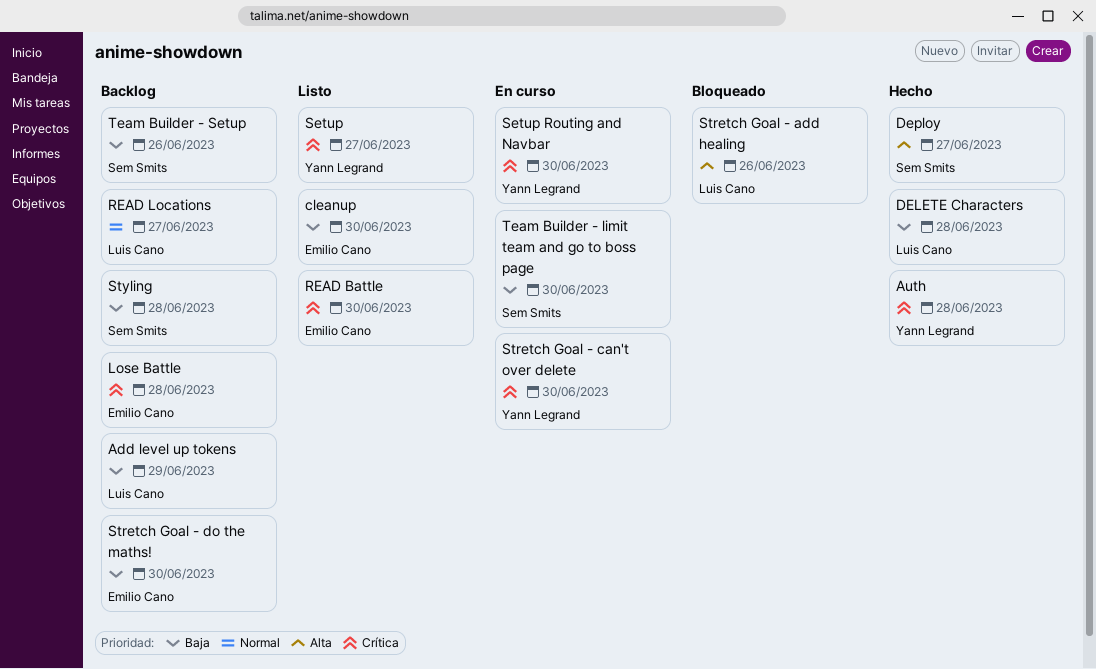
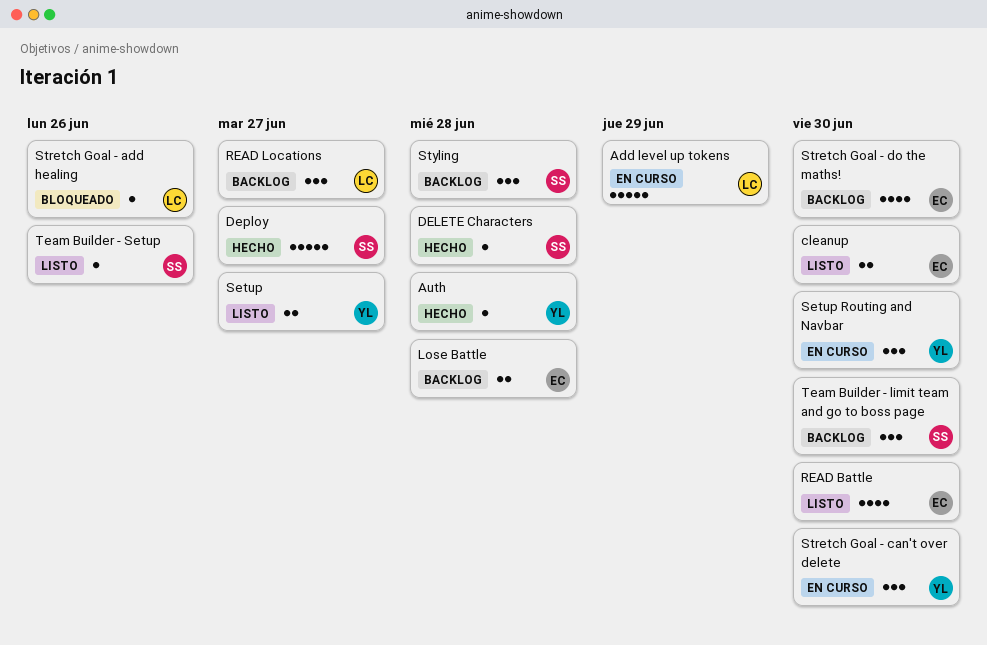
Add level up tokens, status: Backlog -> En curso
DELETE Characters, owner: Luis Cano -> Sem Smits
Team Builder - limit team and go to boss page, status: En curso -> Backlog
Team Builder - Setup, status: Backlog -> Listo

